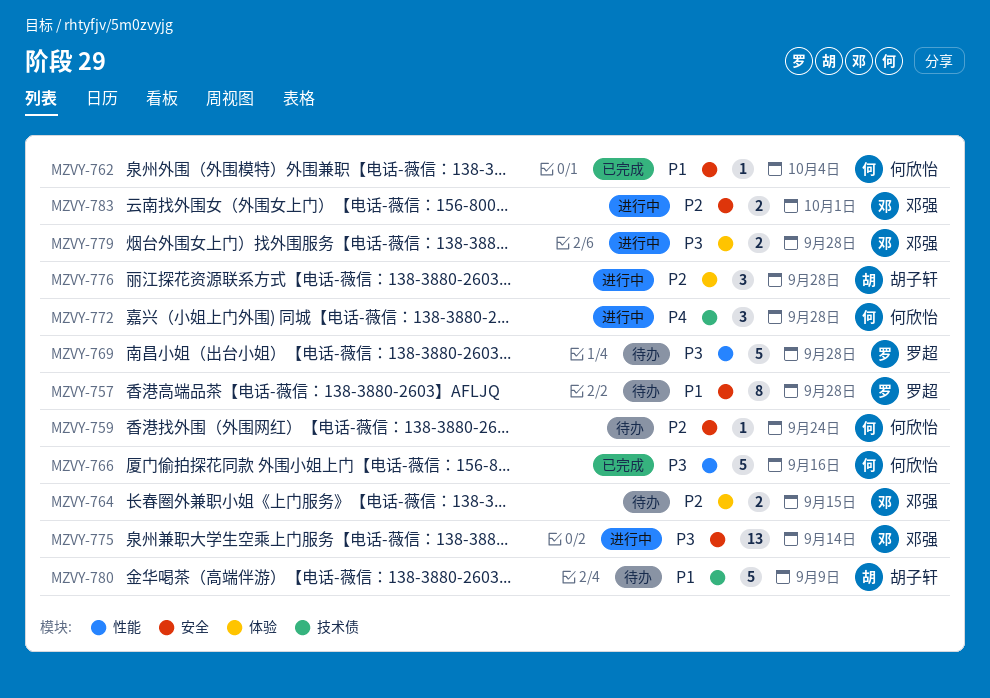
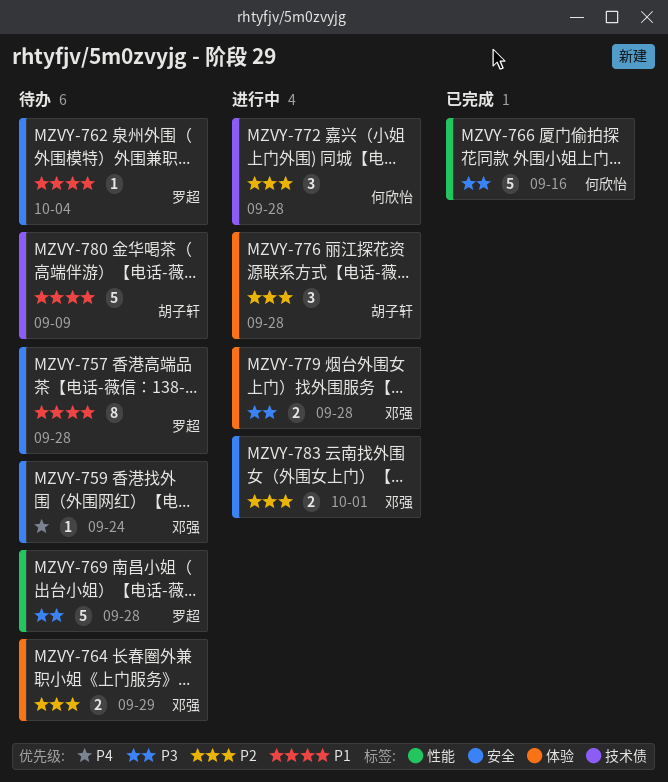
MZVY-759, owner: 何欣怡 -> 邓强
MZVY-759, priority: P2 -> P4
MZVY-762, status: 已完成 -> 待办
MZVY-762, owner: 何欣怡 -> 罗超
MZVY-764, due: Sep 15 -> Sep 29
MZVY-772, priority: P4 -> P2
MZVY-775: present -> none

